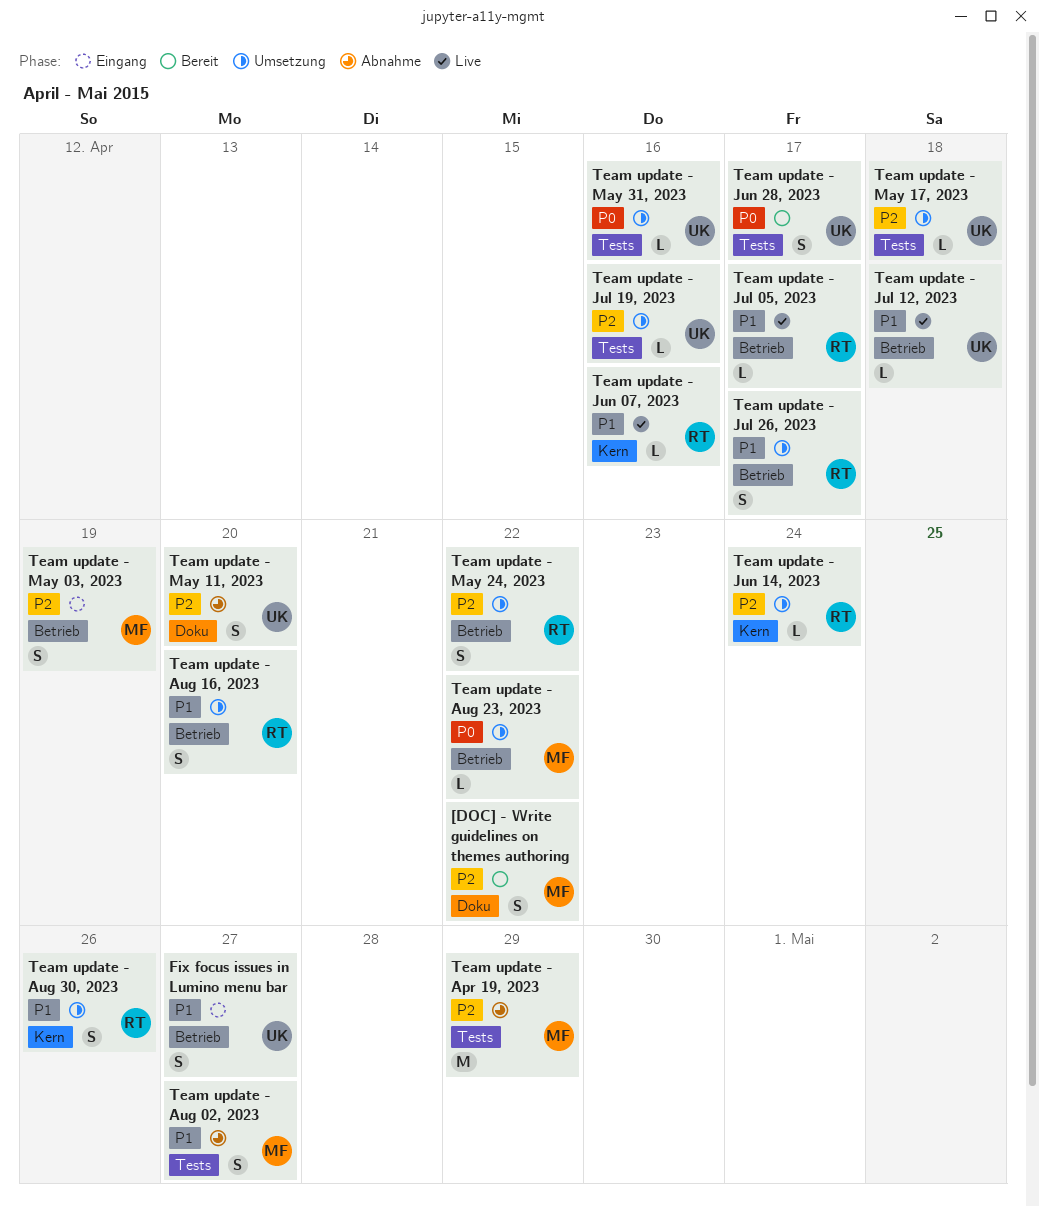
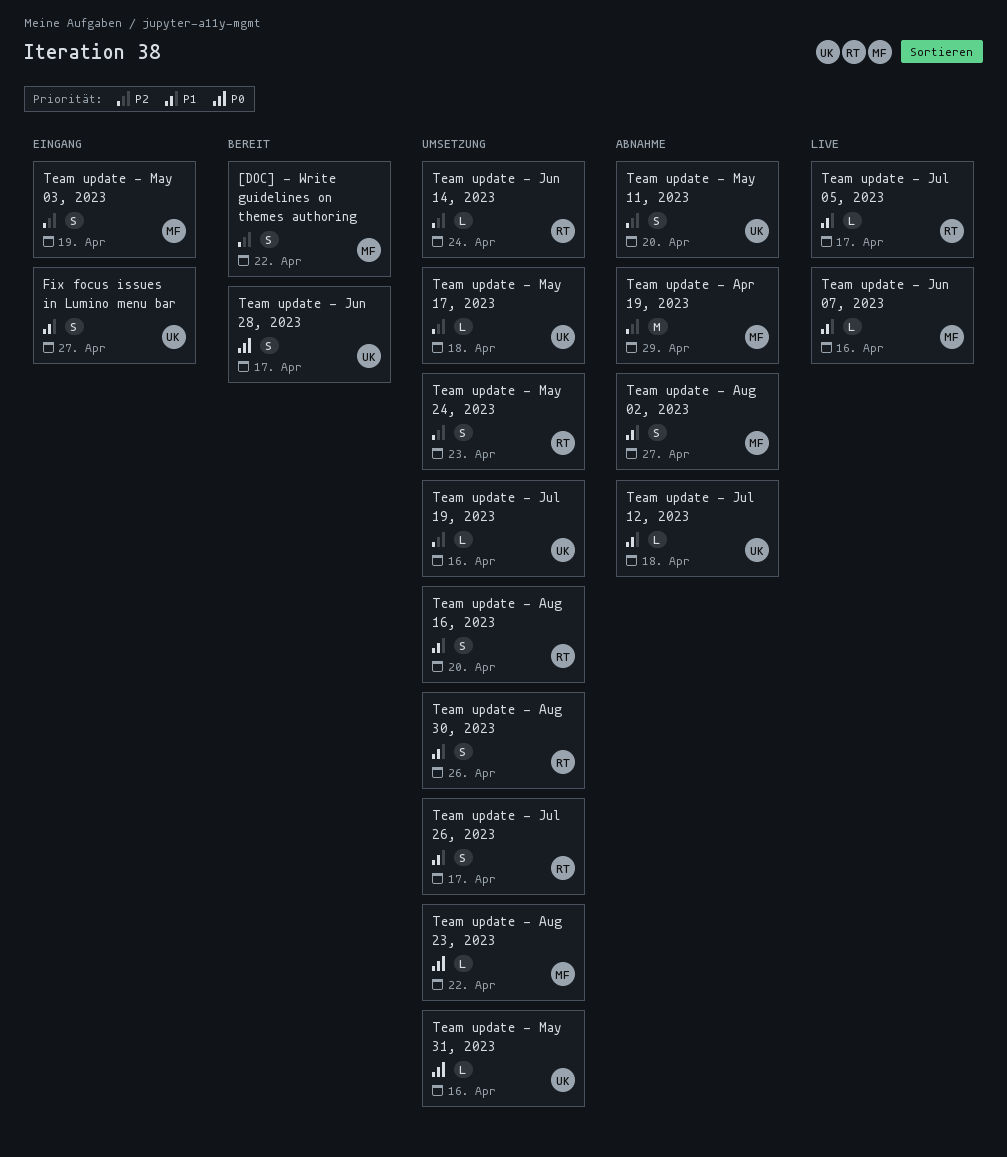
Team update - Jul 12, 2023, status: Live -> Abnahme
Team update - Jun 07, 2023, owner: RT -> MF
Team update - May 24, 2023, due: Apr 22 -> Apr 23

